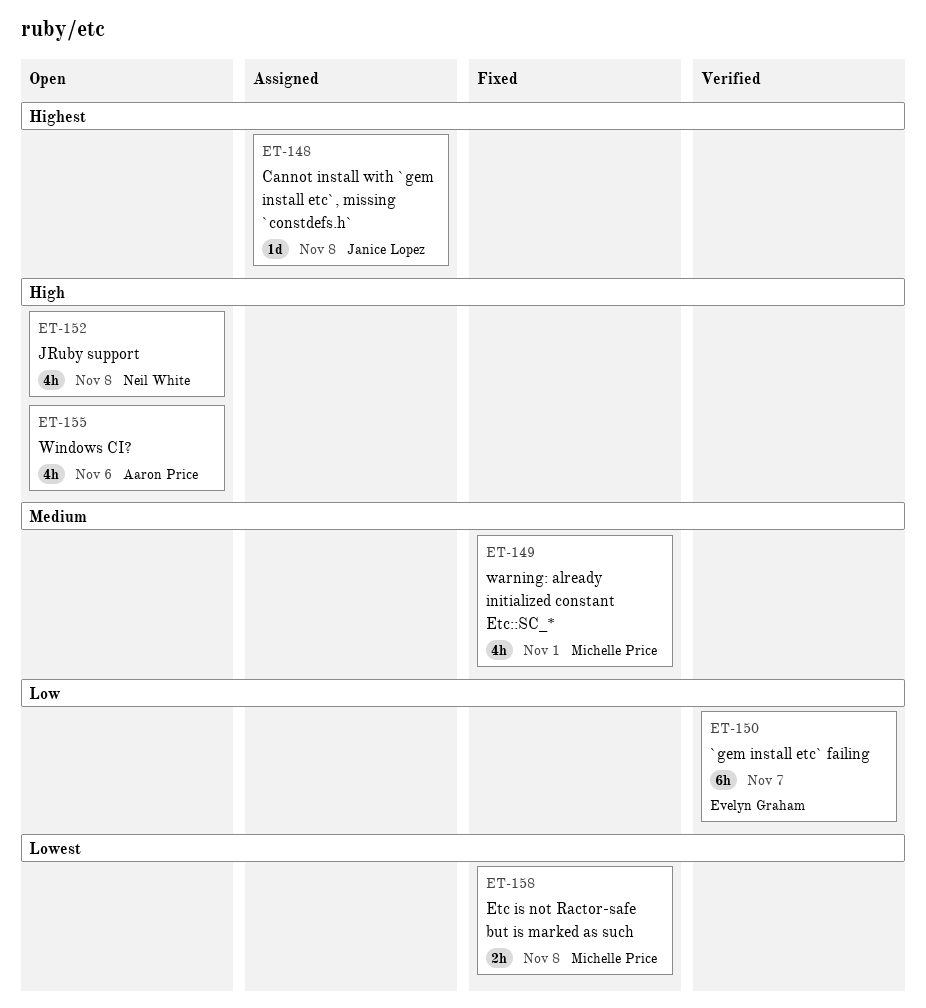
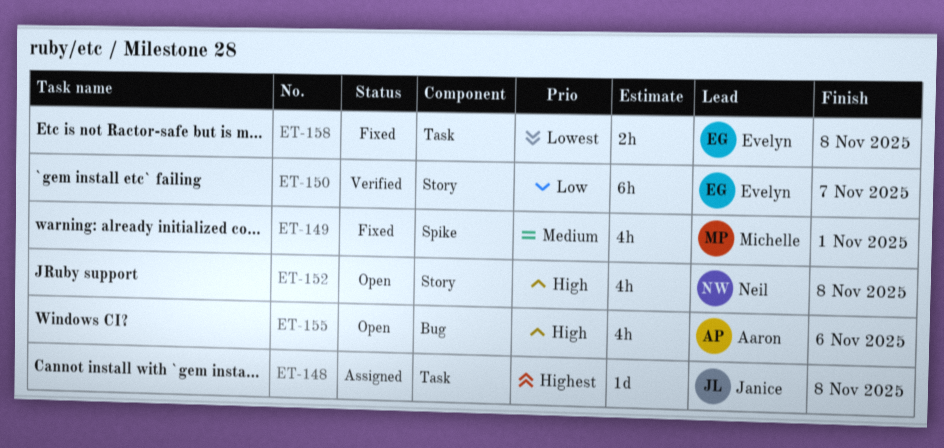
ET-158, owner: Michelle Price -> Evelyn Graham

